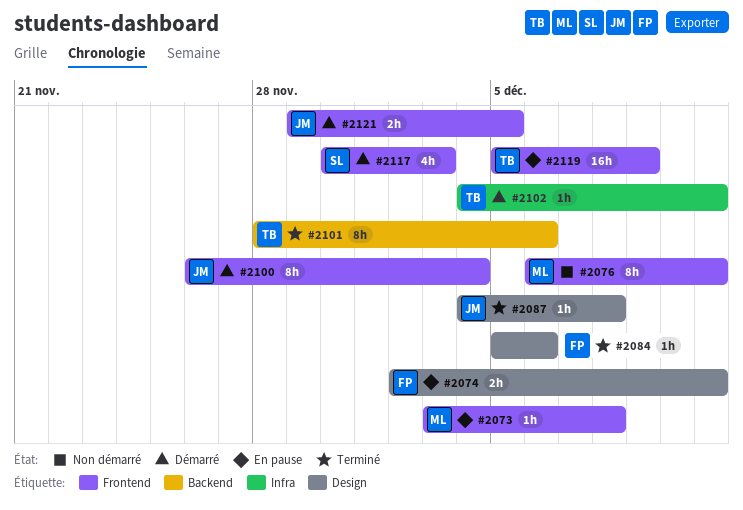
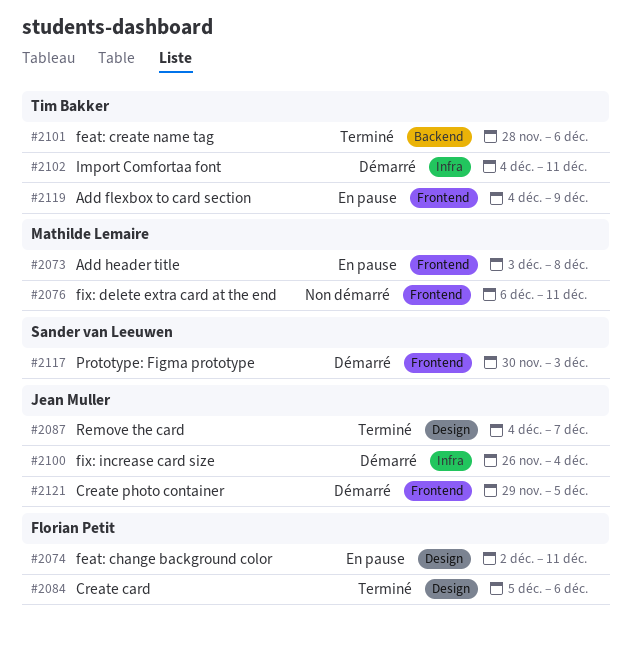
#2087, due: Dec 8 -> Dec 7
#2100, label: Frontend -> Infra
#2119, start: Dec 5 -> Dec 4

